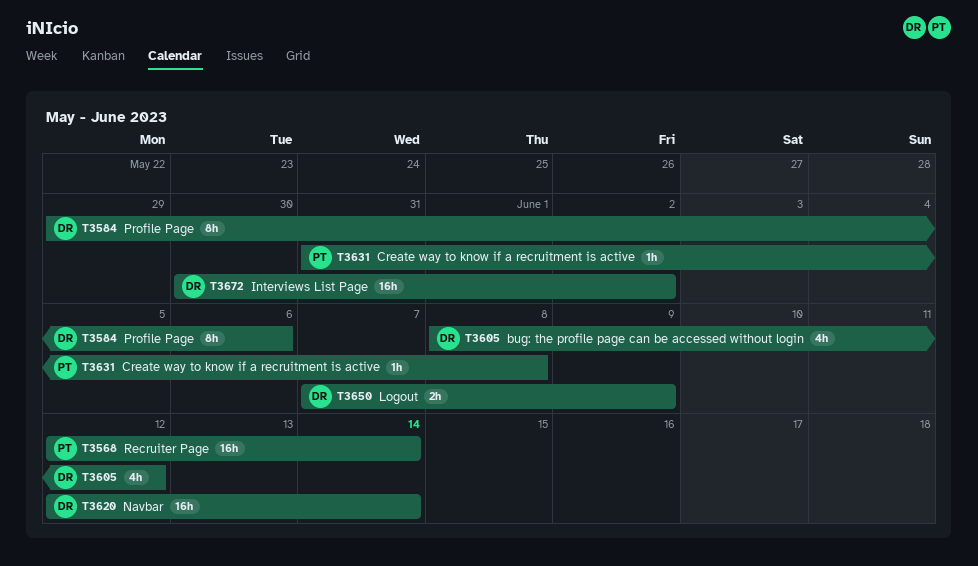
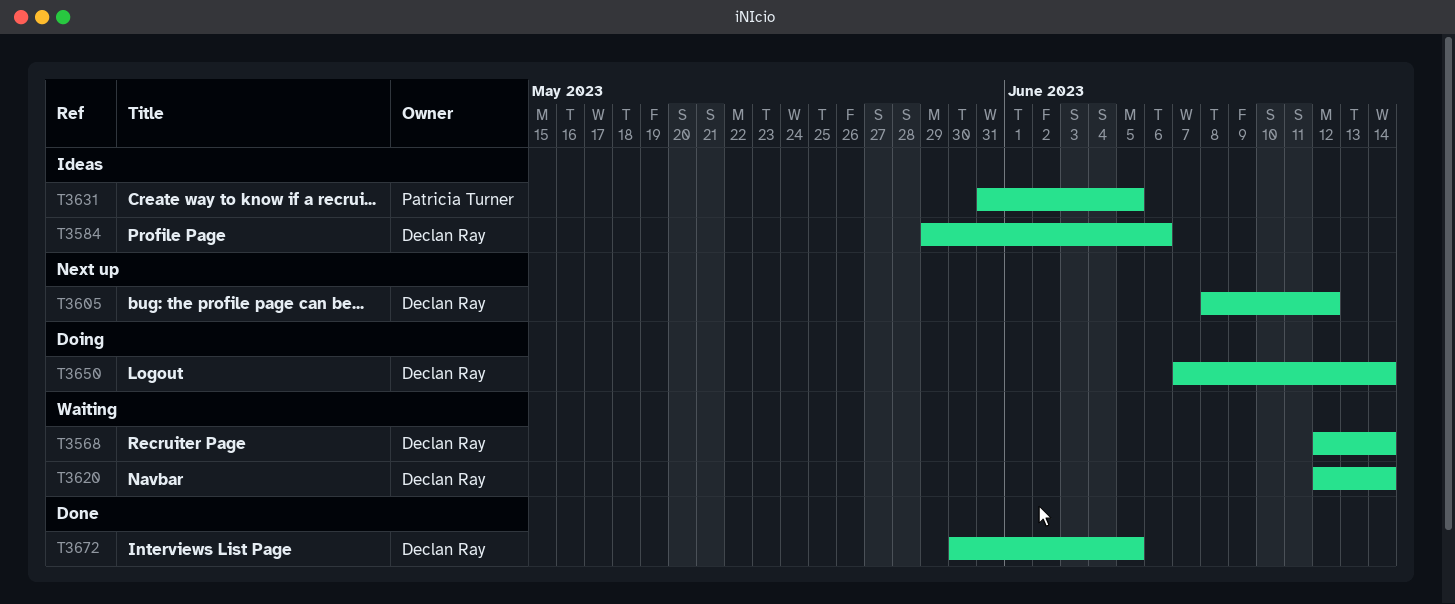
T3568, owner: Patricia Turner -> Declan Ray
T3631, due: Jun 8 -> Jun 5
T3650, due: Jun 9 -> Jun 14
T3672, due: Jun 2 -> Jun 5

